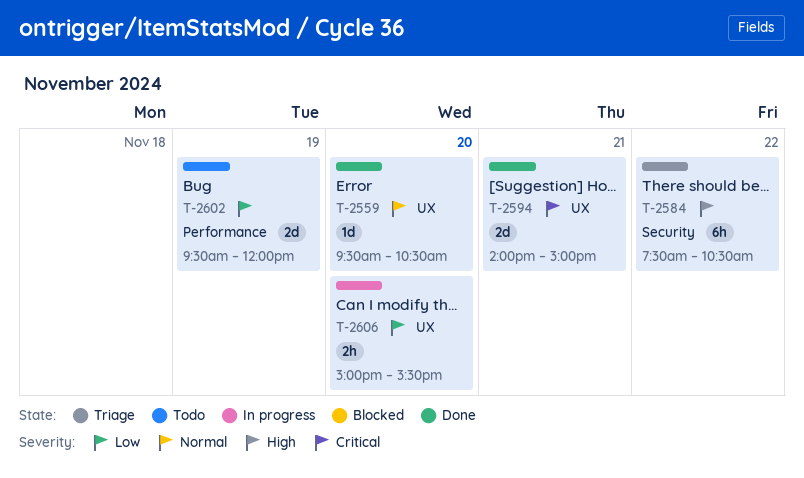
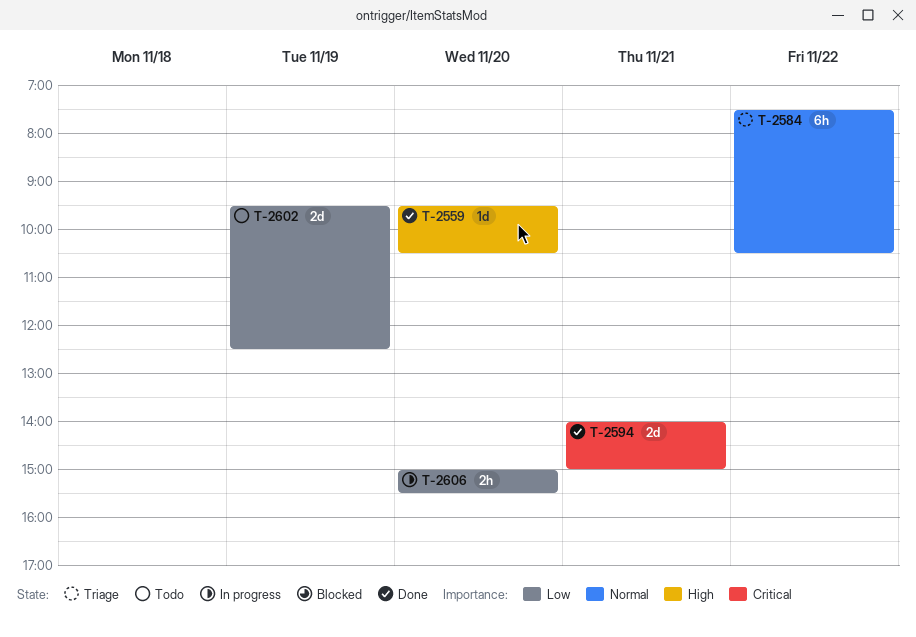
T-2559, priority: Normal -> High
T-2584, priority: High -> Normal
T-2602, ends: 12:00 -> 12:30

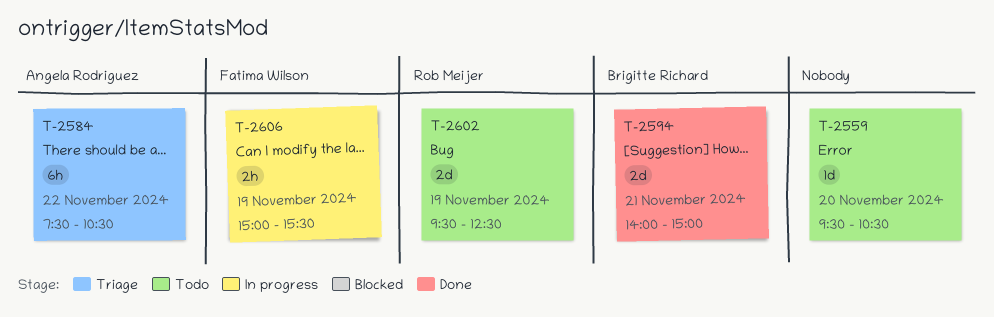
T-2559, status: Done -> Todo
T-2606, day: Nov 20 -> Nov 19

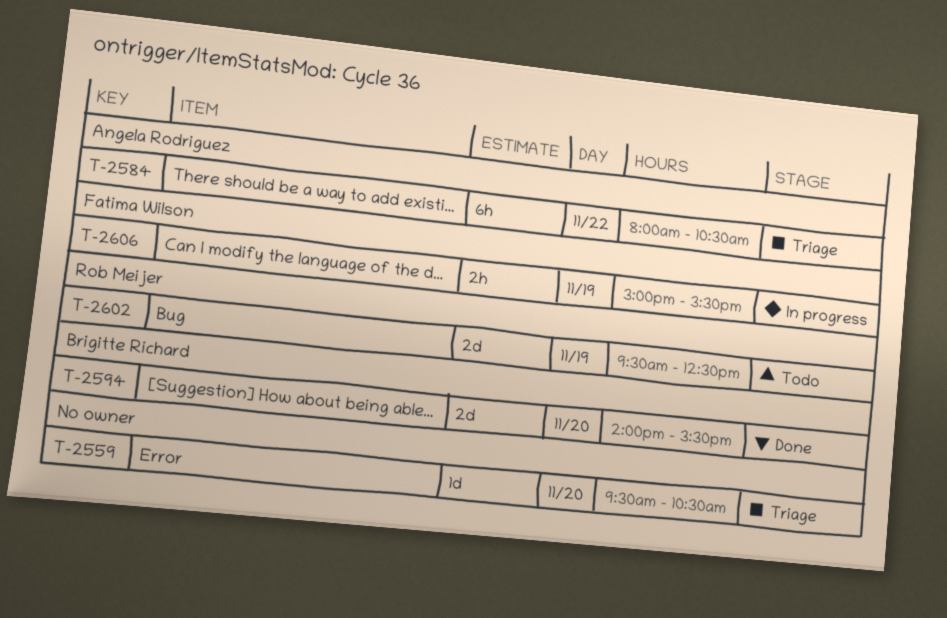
T-2559, status: Todo -> Triage
T-2584, begins: 07:30 -> 08:00
T-2594, day: Nov 21 -> Nov 20
T-2594, ends: 15:00 -> 15:30

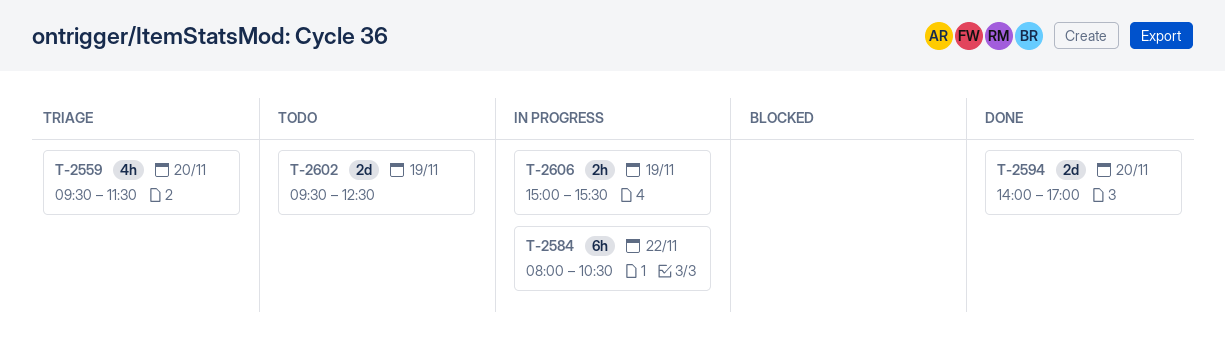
T-2559, estimate: 1d -> 4h
T-2559, ends: 10:30 -> 11:30
T-2584, status: Triage -> In progress
T-2594, ends: 15:30 -> 17:00

